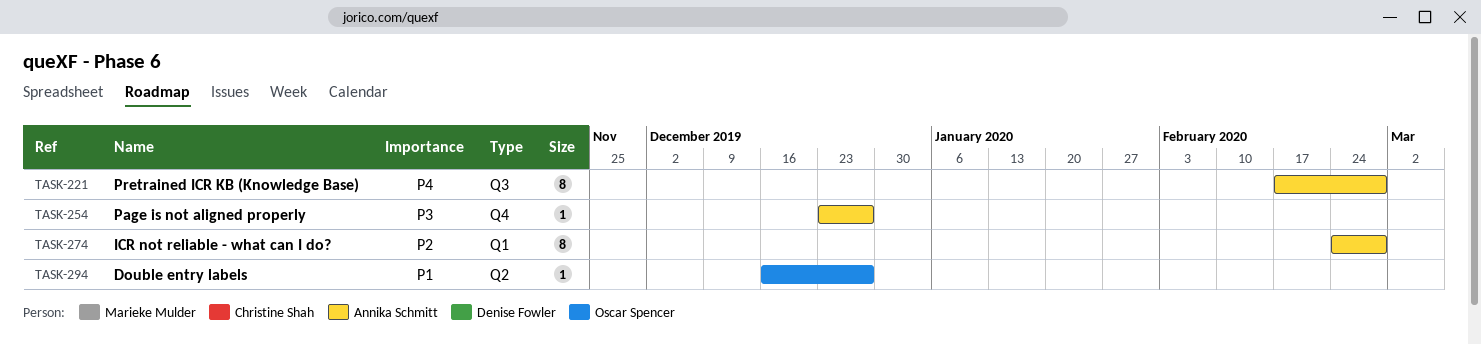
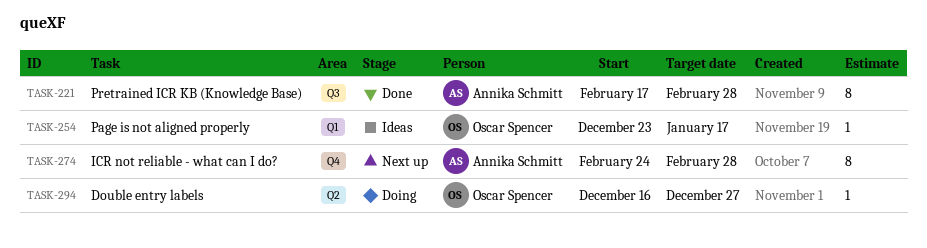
TASK-254, owner: Annika Schmitt -> Oscar Spencer
TASK-254, label: Q4 -> Q1
TASK-254, due: Dec 27 -> Jan 17
TASK-274, label: Q1 -> Q4

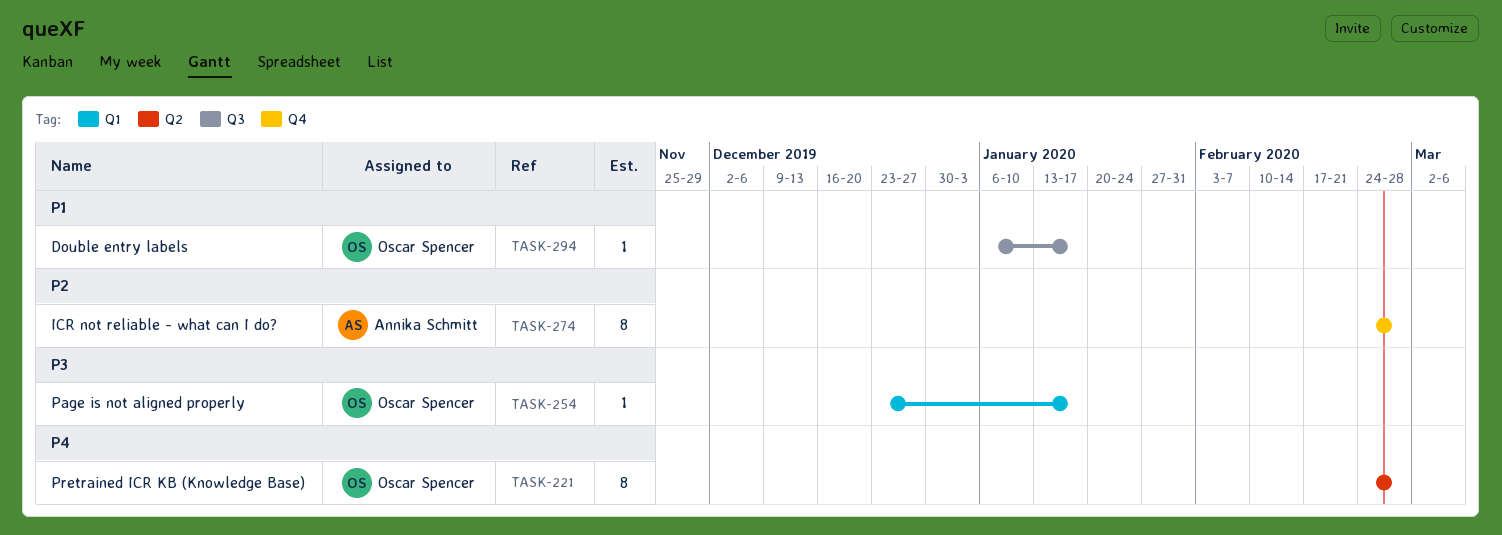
TASK-221, owner: Annika Schmitt -> Oscar Spencer
TASK-221, label: Q3 -> Q2
TASK-221, start: Feb 17 -> Feb 24
TASK-294, label: Q2 -> Q3
TASK-294, start: Dec 16 -> Jan 6
TASK-294, due: Dec 27 -> Jan 17

